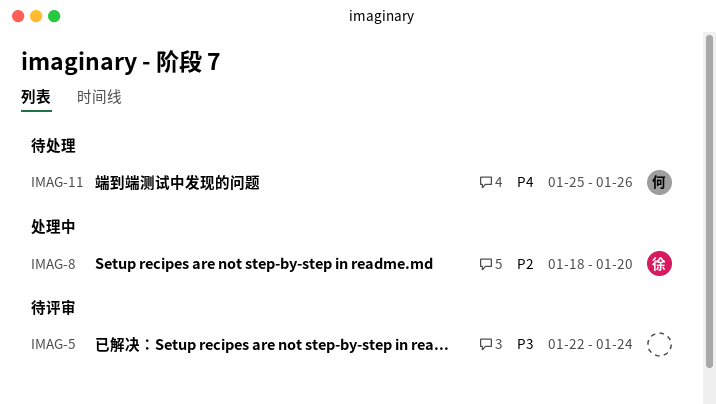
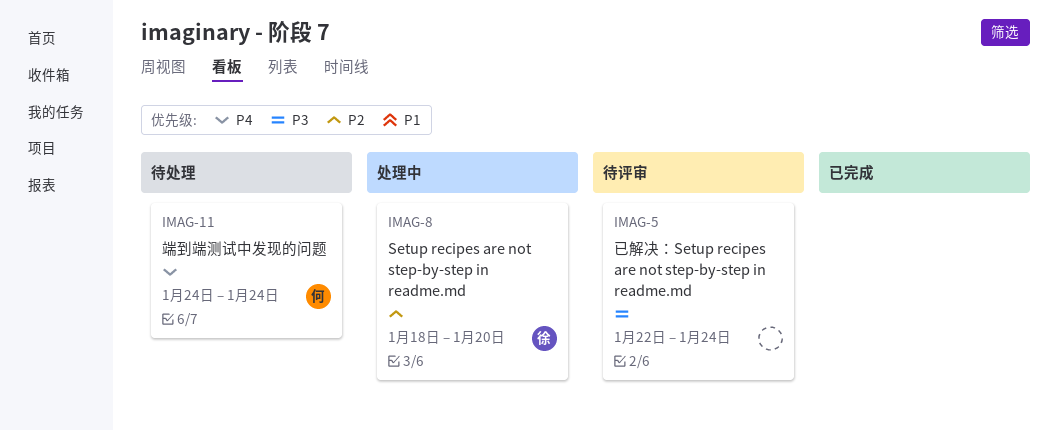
IMAG-11, start: Jan 25 -> Jan 24
IMAG-11, due: Jan 26 -> Jan 24

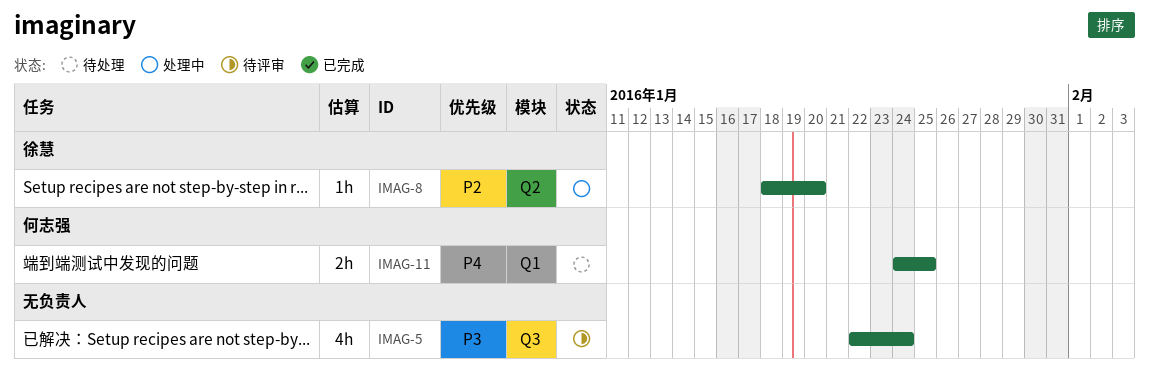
IMAG-11, due: Jan 24 -> Jan 25

